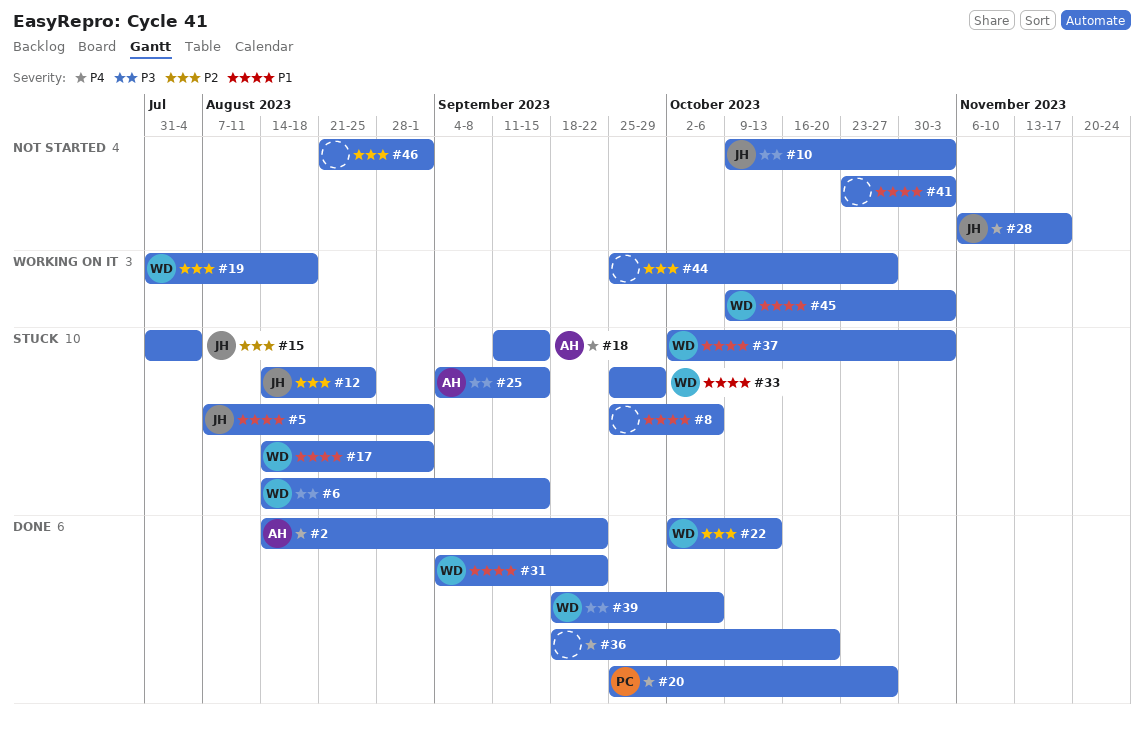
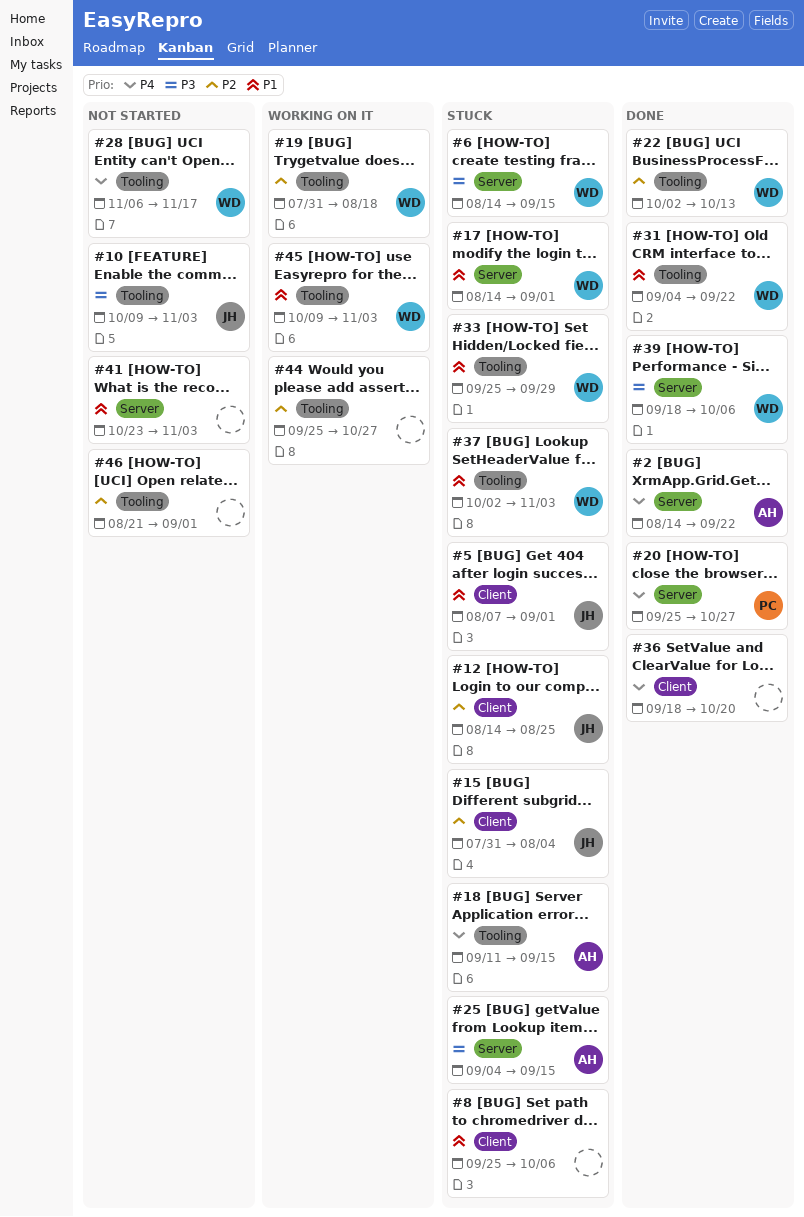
#28, owner: JH -> WD

